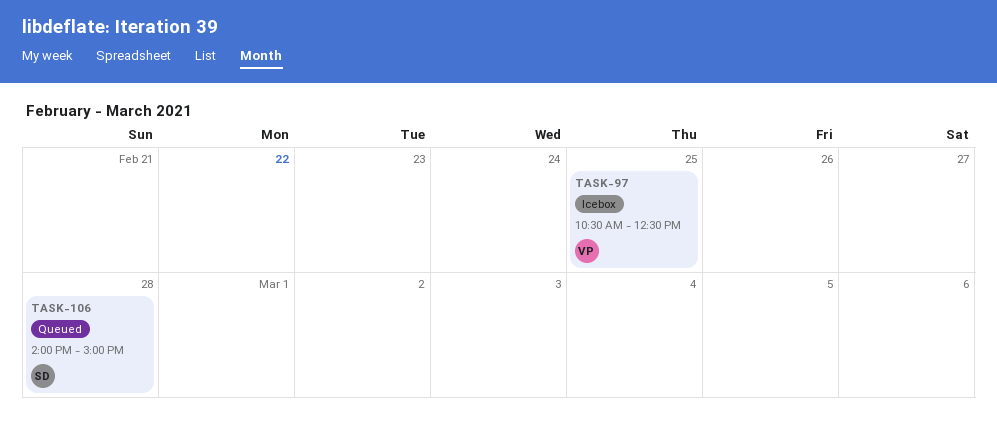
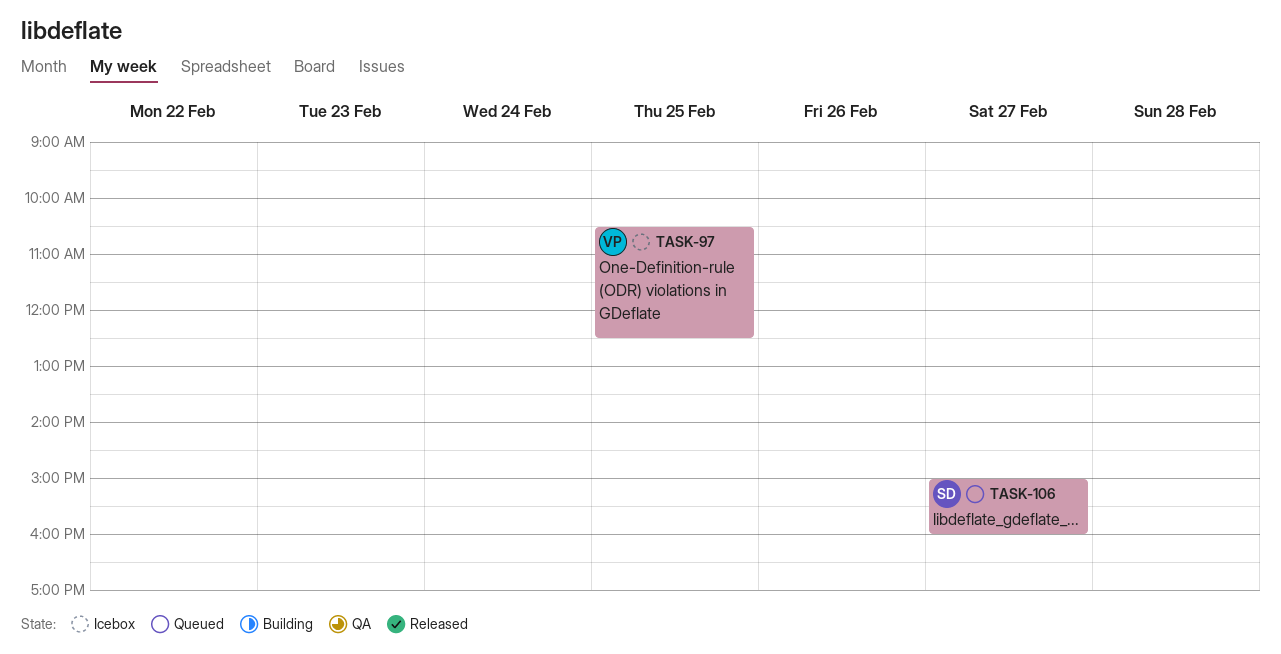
TASK-106, day: Feb 28 -> Feb 27
TASK-106, begins: 14:00 -> 15:00
TASK-106, ends: 15:00 -> 16:00

